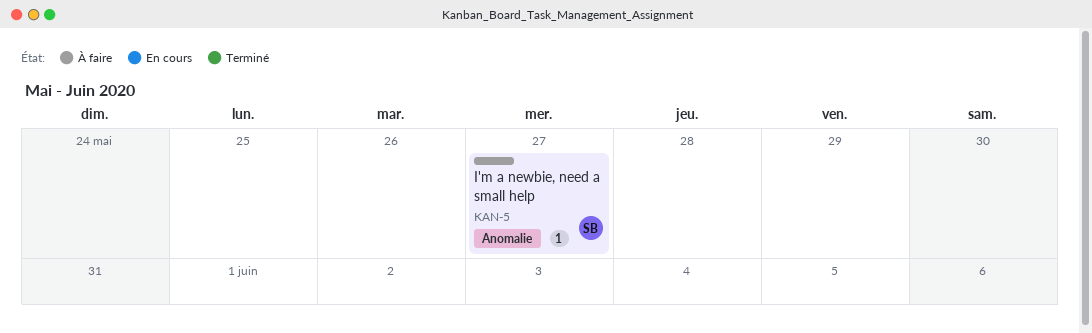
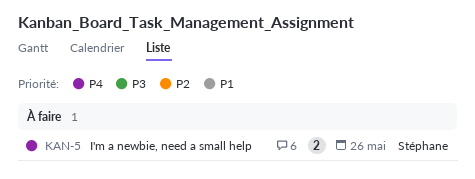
KAN-5, estimate: 1 -> 2
KAN-5, due: May 27 -> May 26

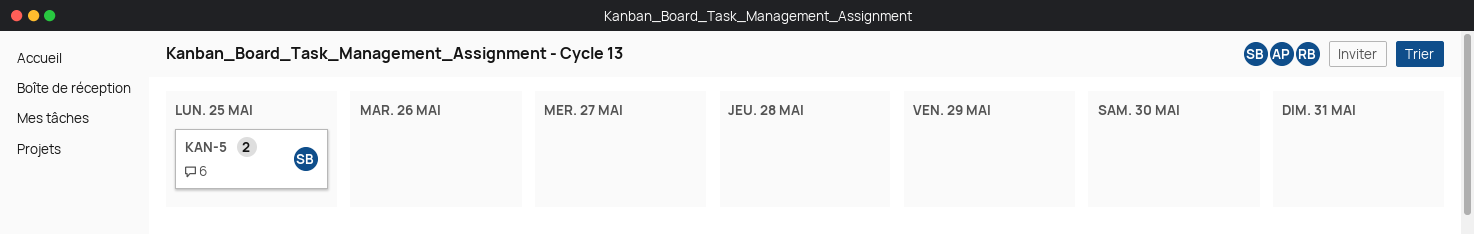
KAN-5, due: May 26 -> May 25

